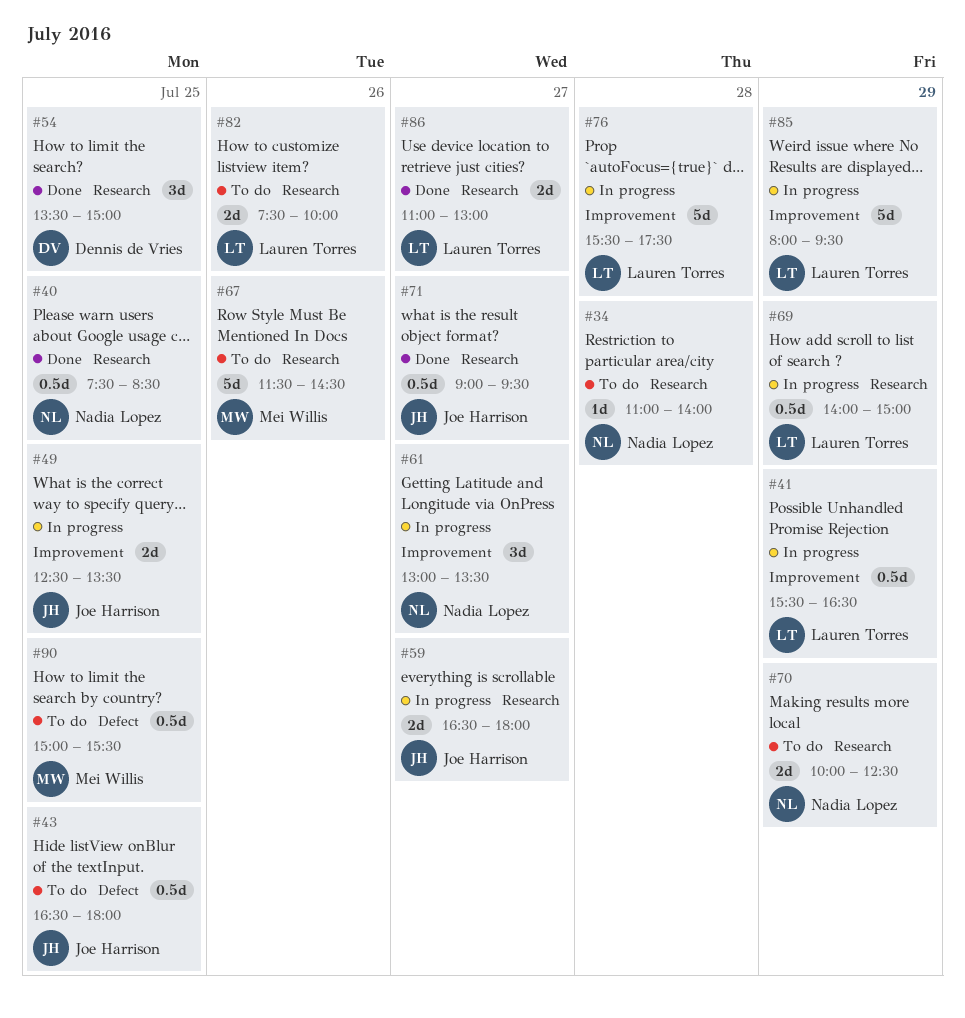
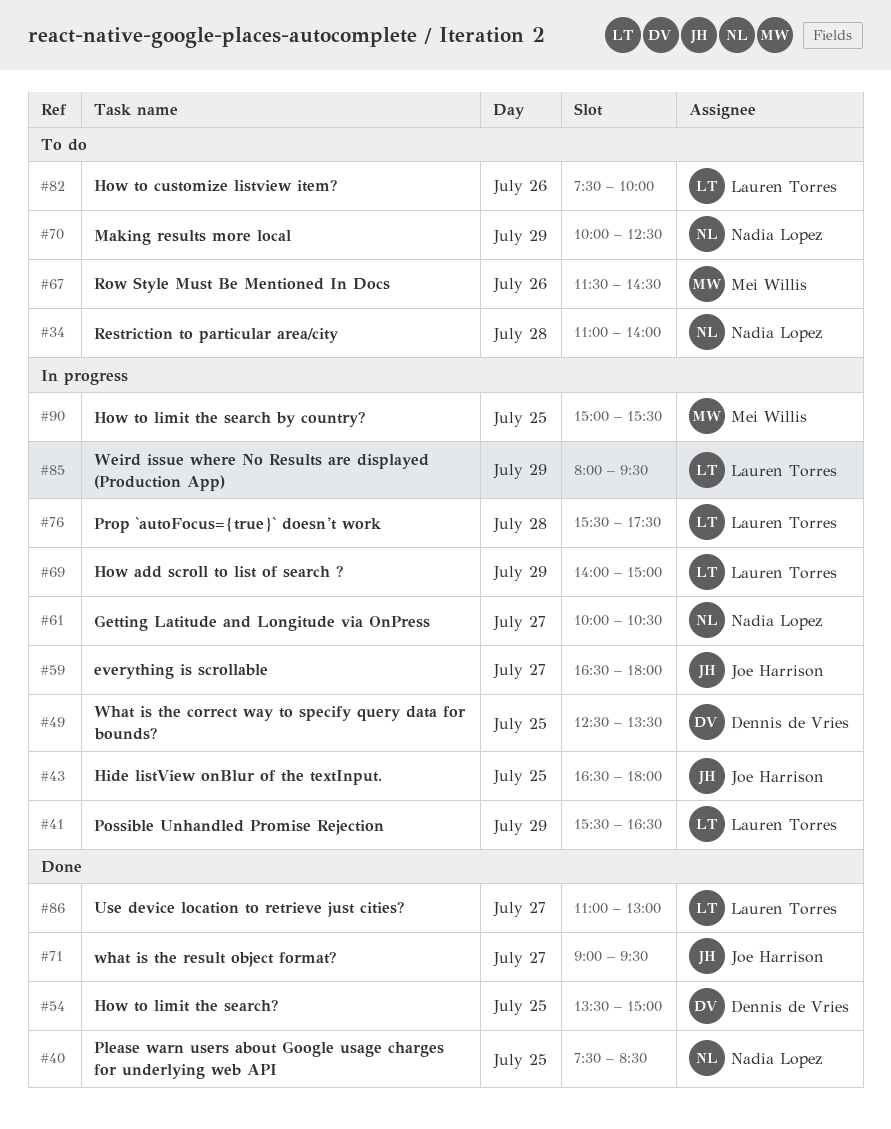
#43, status: To do -> In progress
#49, owner: Joe Harrison -> Dennis de Vries
#61, begins: 13:00 -> 10:00
#61, ends: 13:30 -> 10:30
#90, status: To do -> In progress

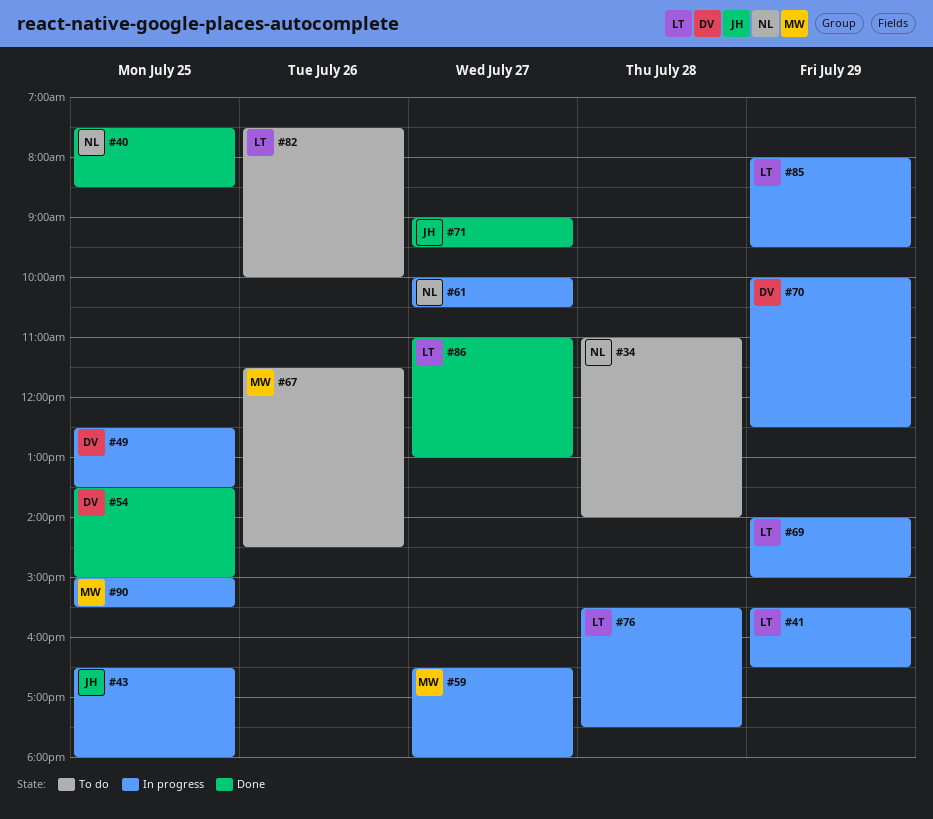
#59, owner: Joe Harrison -> Mei Willis
#70, status: To do -> In progress
#70, owner: Nadia Lopez -> Dennis de Vries

